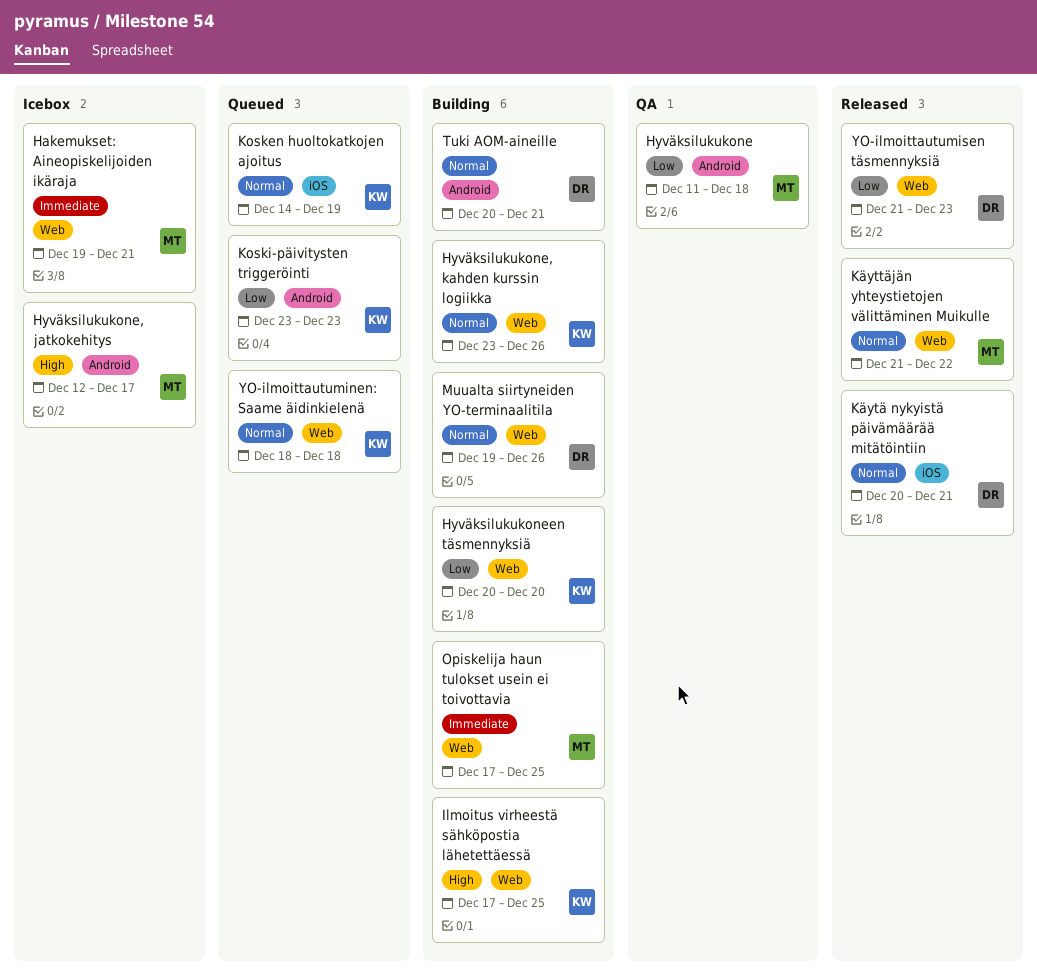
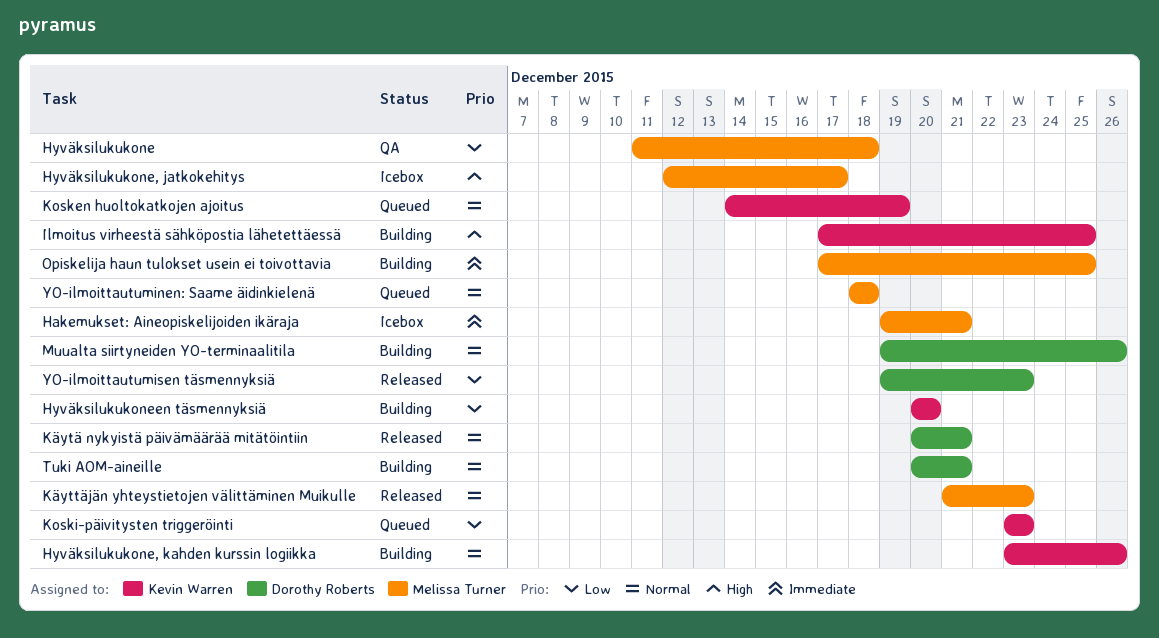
Käyttäjän yhteystietojen välittäminen Muikulle, due: Dec 22 -> Dec 23
YO-ilmoittautuminen: Saame äidinkielenä, owner: Kevin Warren -> Melissa Turner
YO-ilmoittautumisen täsmennyksiä, start: Dec 21 -> Dec 19

